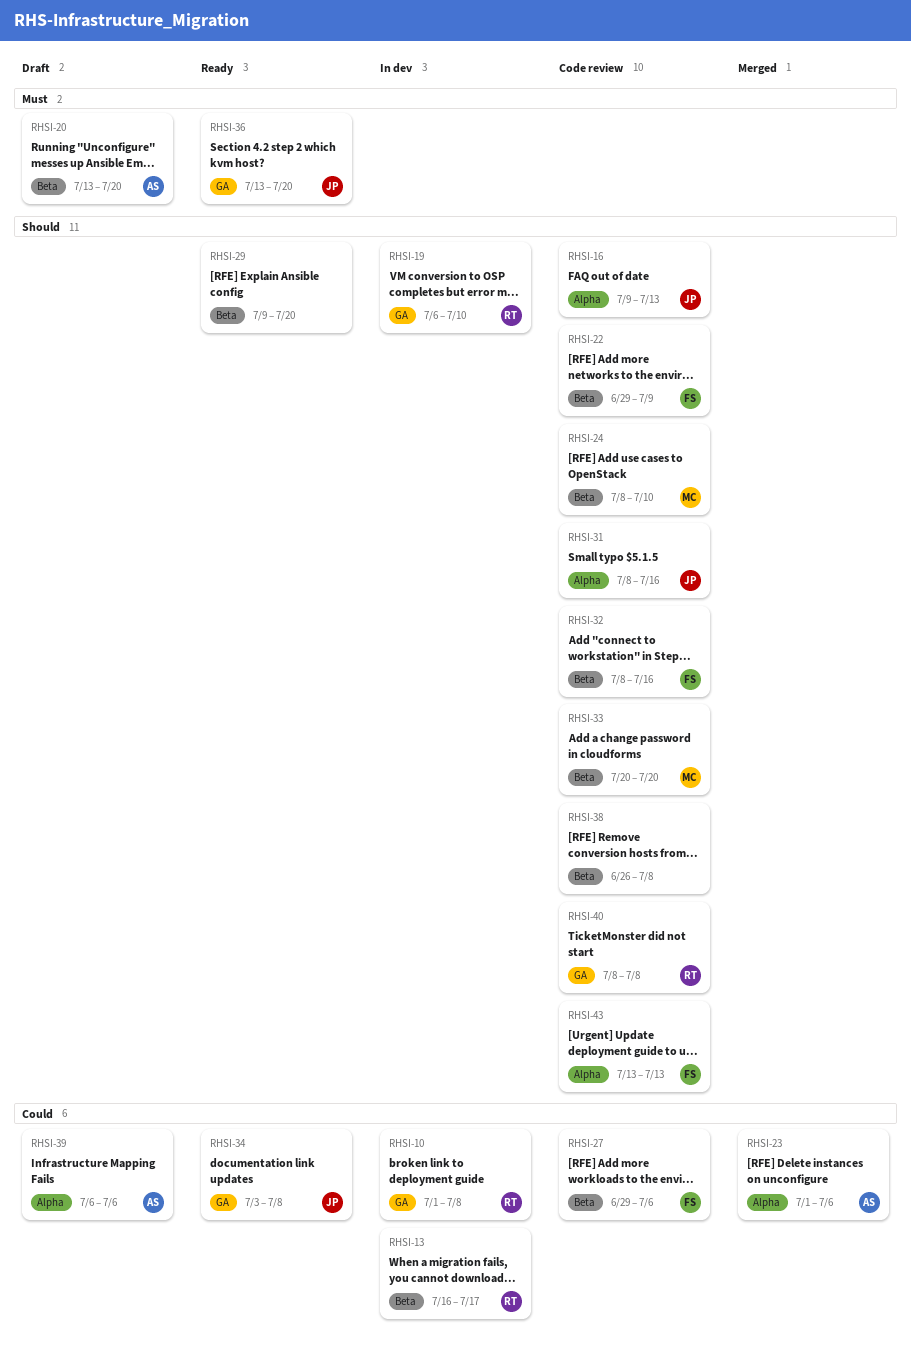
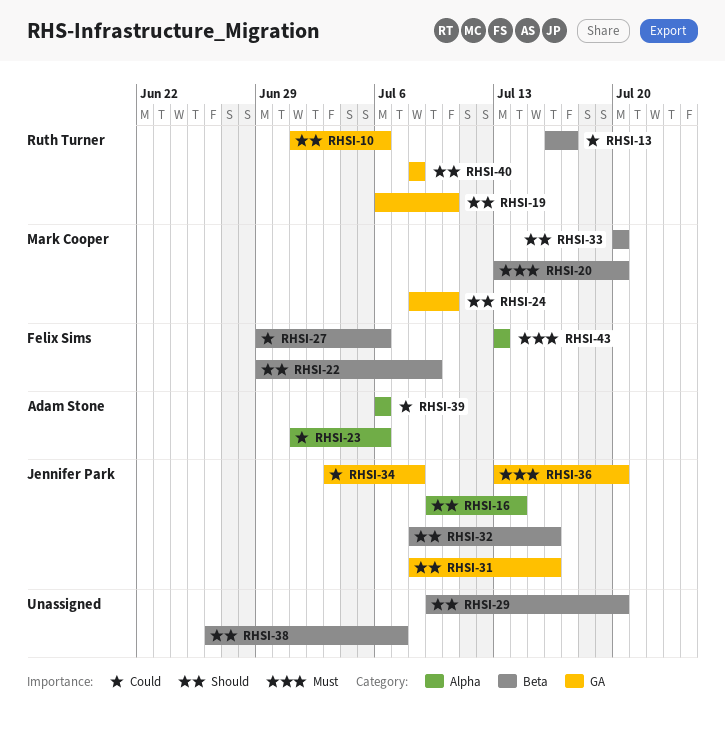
RHSI-10, priority: Could -> Should
RHSI-10, due: Jul 8 -> Jul 6
RHSI-16, due: Jul 13 -> Jul 14
RHSI-20, owner: Adam Stone -> Mark Cooper
RHSI-24, label: Beta -> GA
RHSI-31, label: Alpha -> GA
RHSI-32, owner: Felix Sims -> Jennifer Park
RHSI-38, due: Jul 8 -> Jul 7
RHSI-43, priority: Should -> Must

